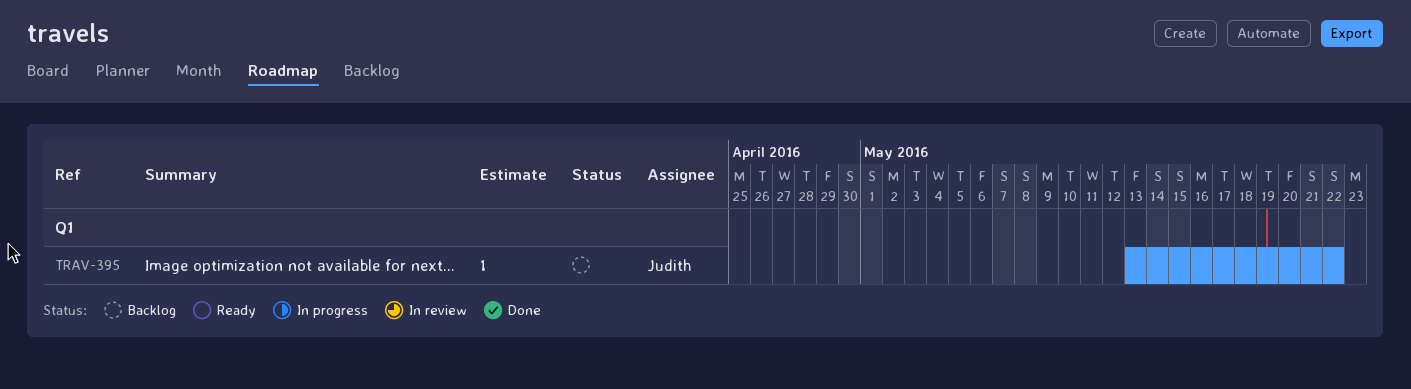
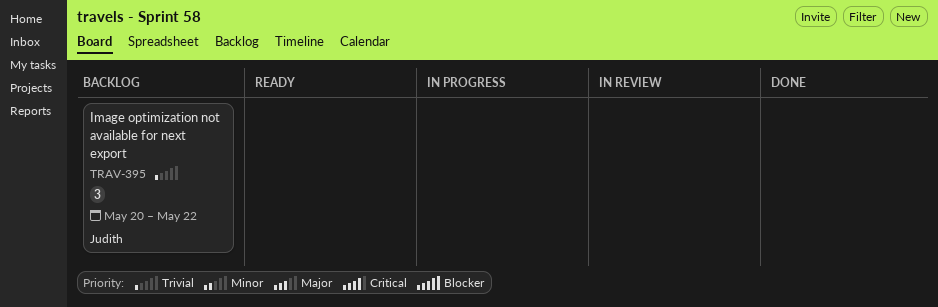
TRAV-395, estimate: 1 -> 3
TRAV-395, start: May 13 -> May 20

